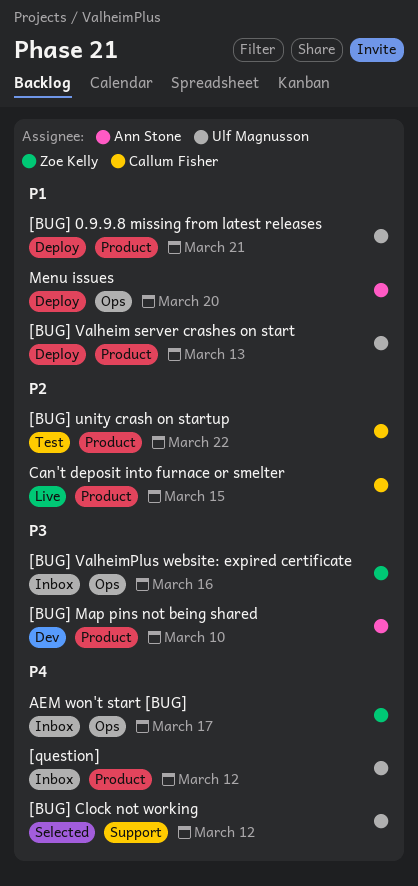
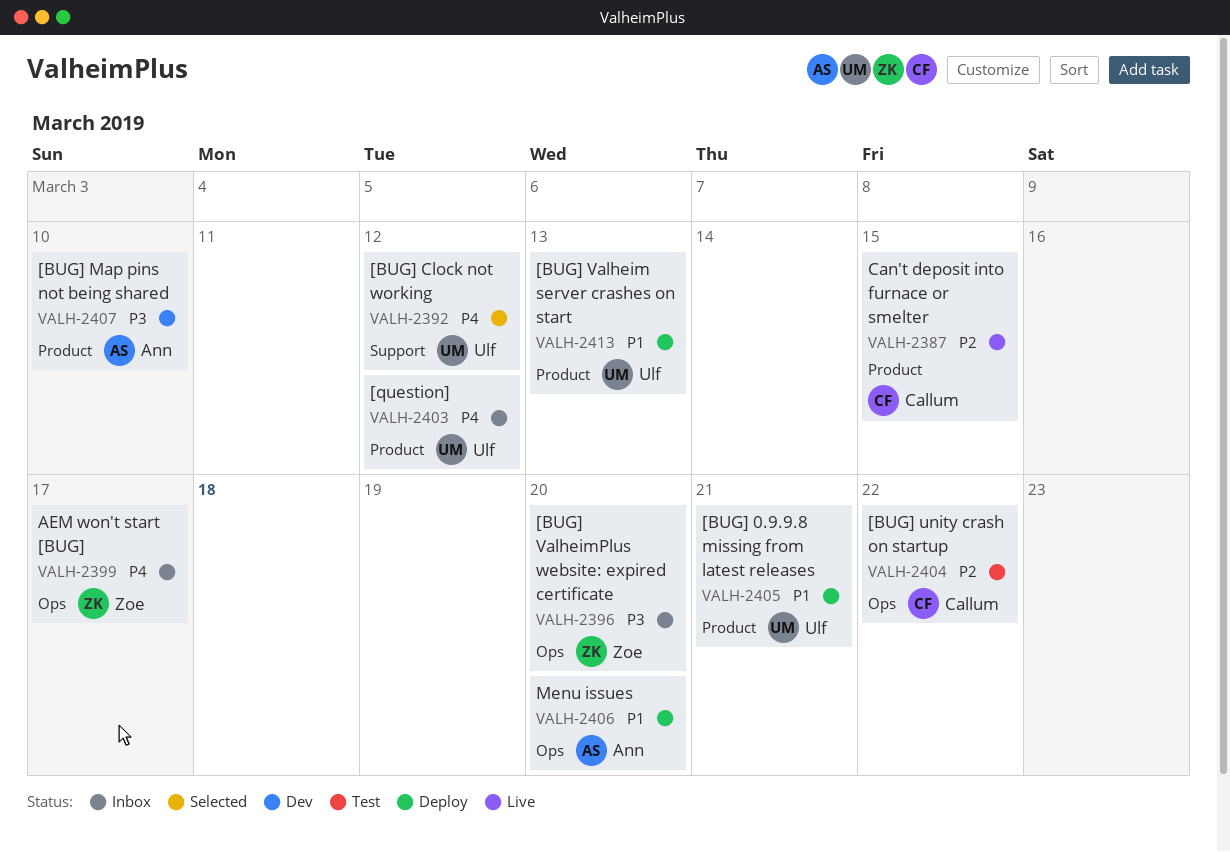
[BUG] unity crash on startup, label: Product -> Ops
[BUG] ValheimPlus website: expired certificate, due: Mar 16 -> Mar 20

